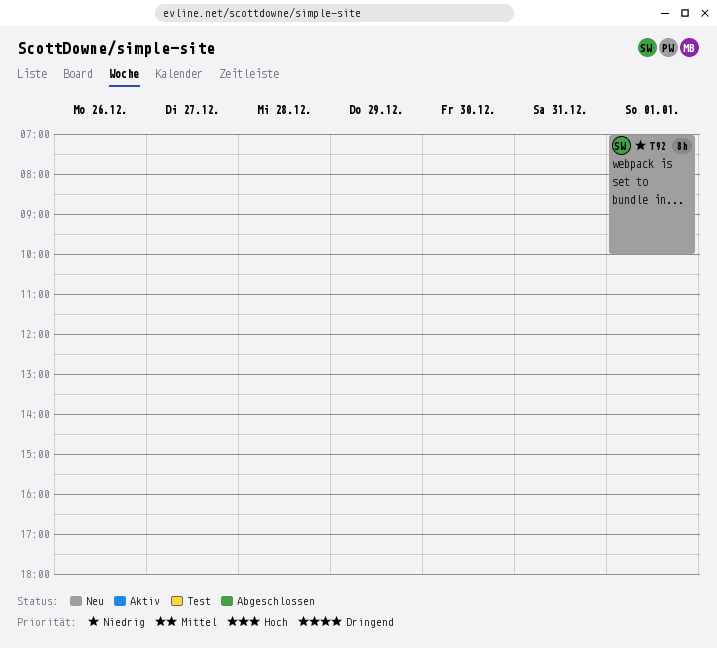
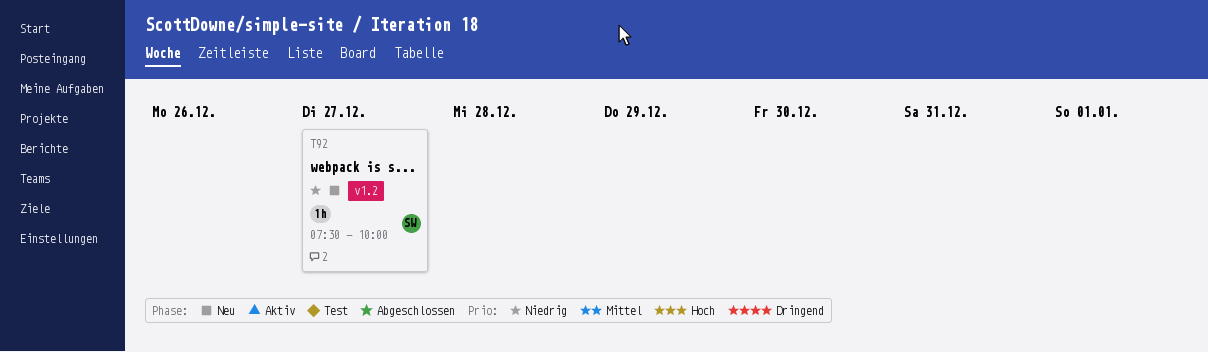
T92, estimate: 8h -> 1h
T92, day: Jan 1 -> Dec 27
T92, begins: 07:00 -> 07:30

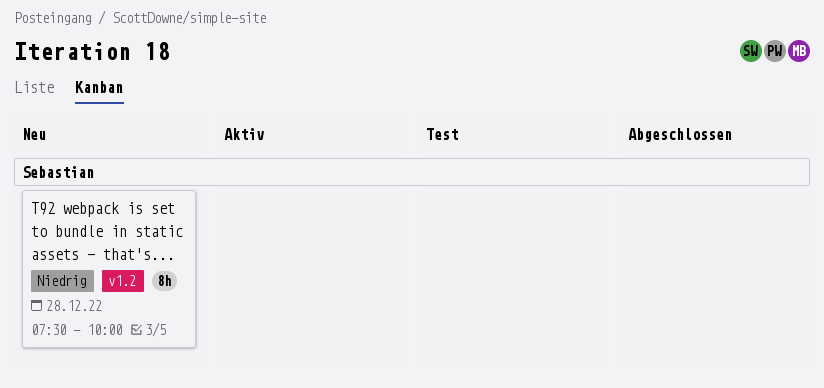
T92, estimate: 1h -> 8h
T92, day: Dec 27 -> Dec 28

